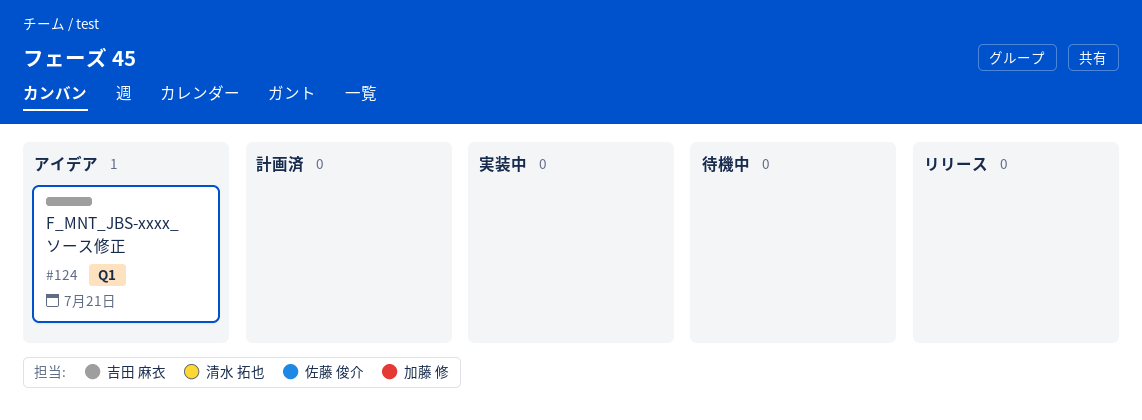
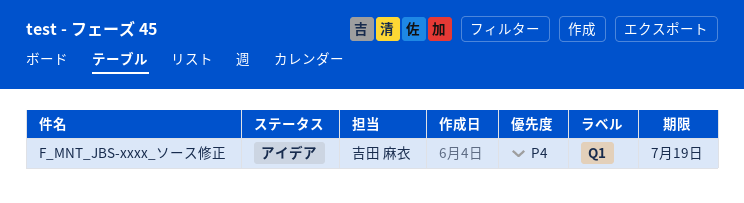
F_MNT_JBS-xxxx_ソース修正, due: Jul 21 -> Jul 19

